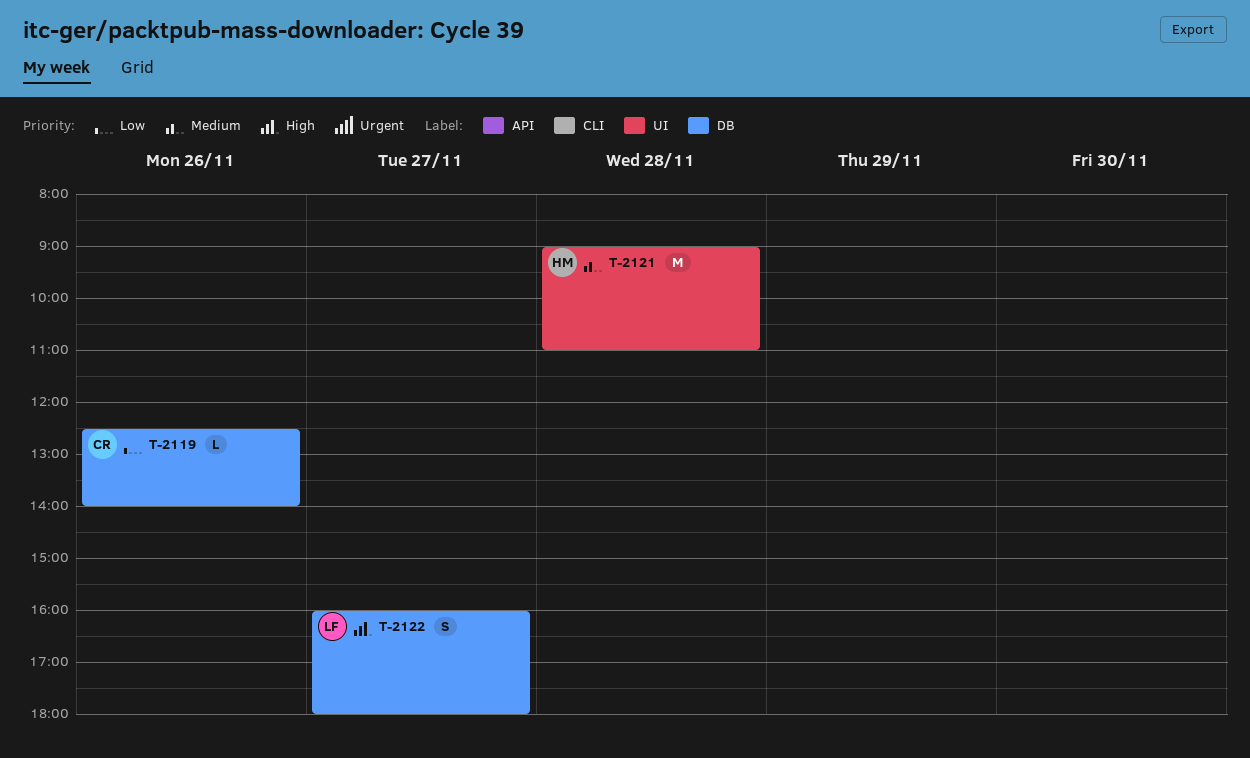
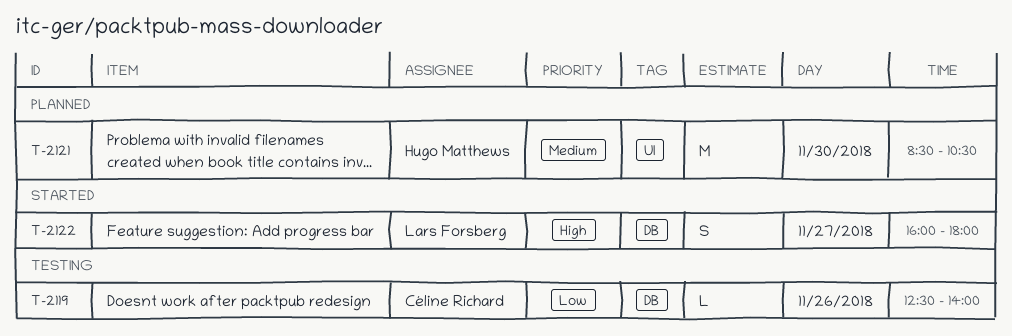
T-2121, day: Nov 28 -> Nov 30
T-2121, begins: 09:00 -> 08:30
T-2121, ends: 11:00 -> 10:30

